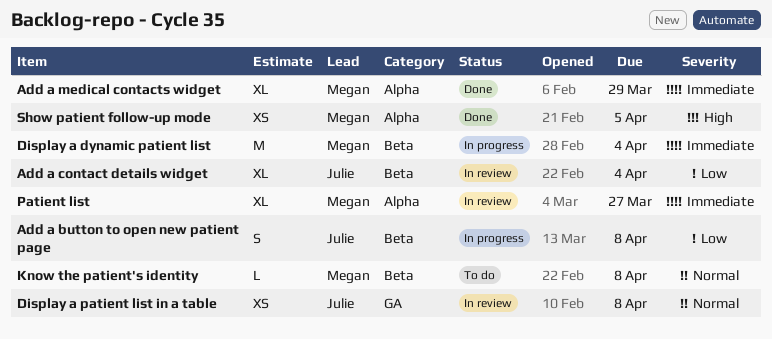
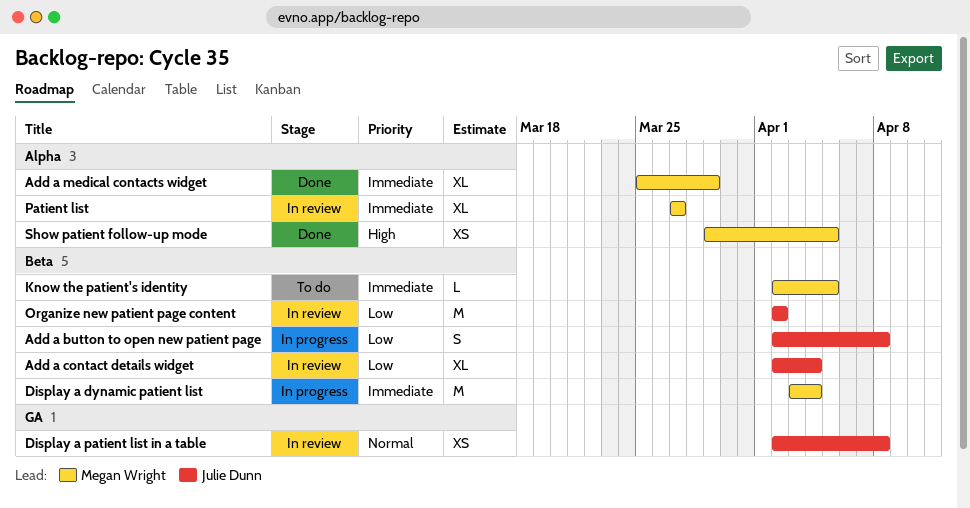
Know the patient's identity, priority: Normal -> Immediate
Know the patient's identity, due: Apr 8 -> Apr 5
Organize new patient page content: none -> present

